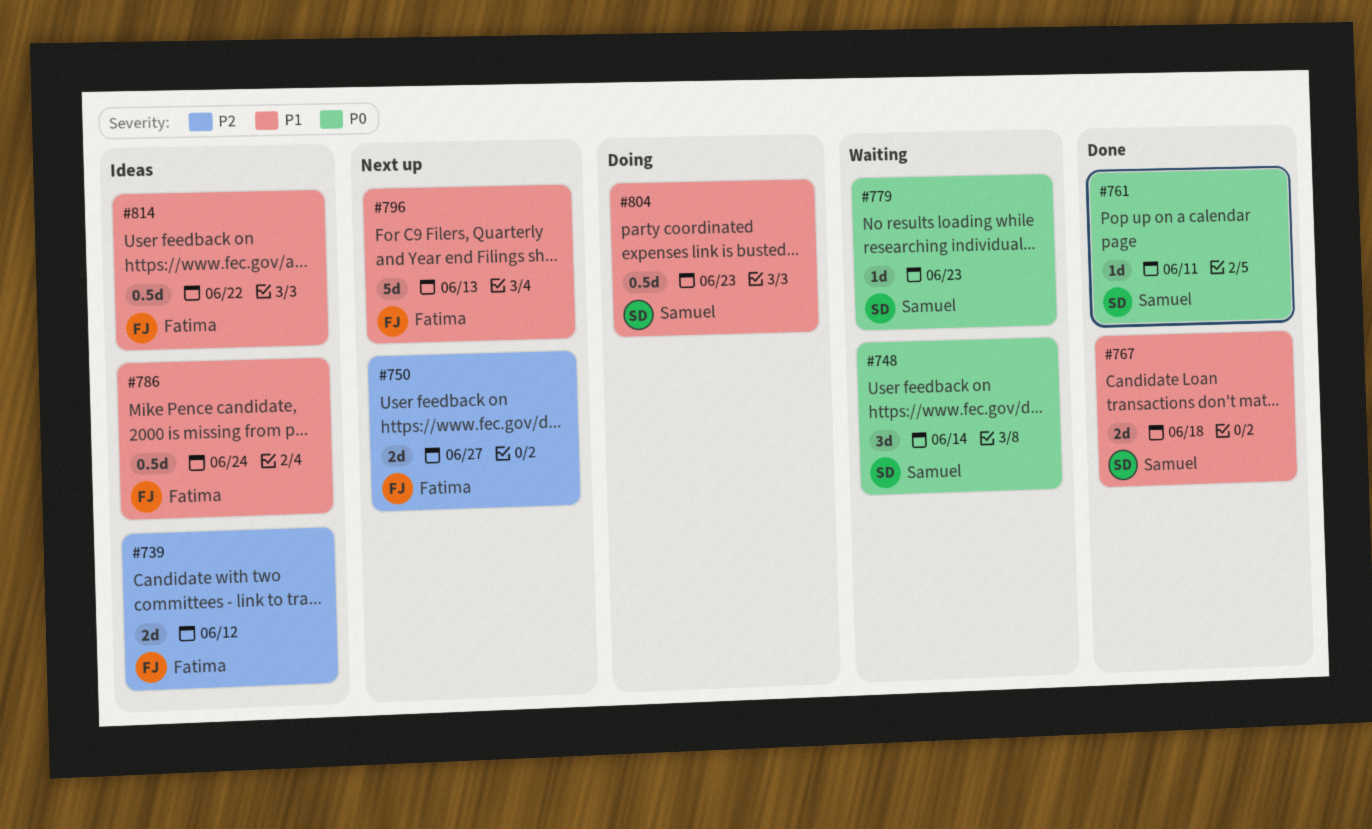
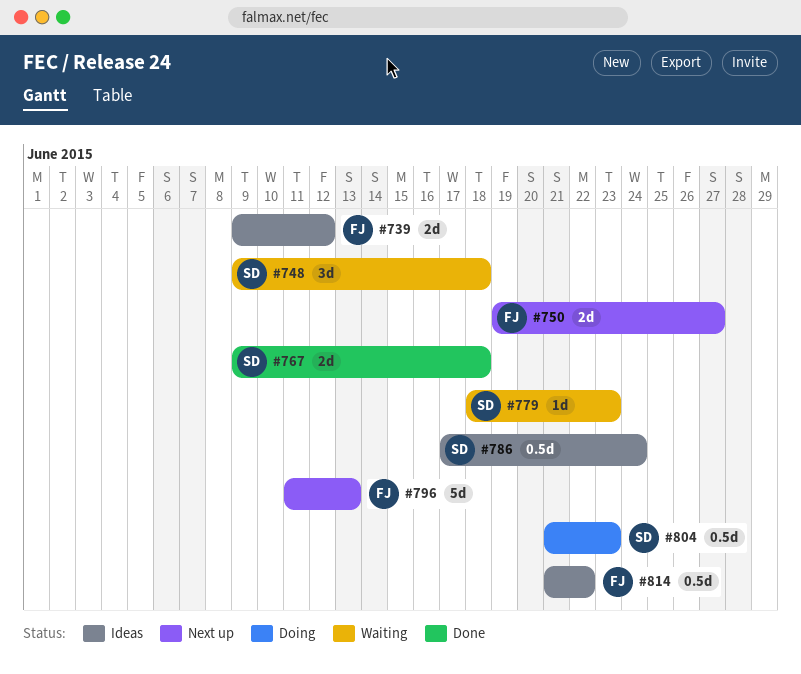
#748, due: Jun 14 -> Jun 18
#761: present -> none
#786, owner: Fatima -> Samuel

